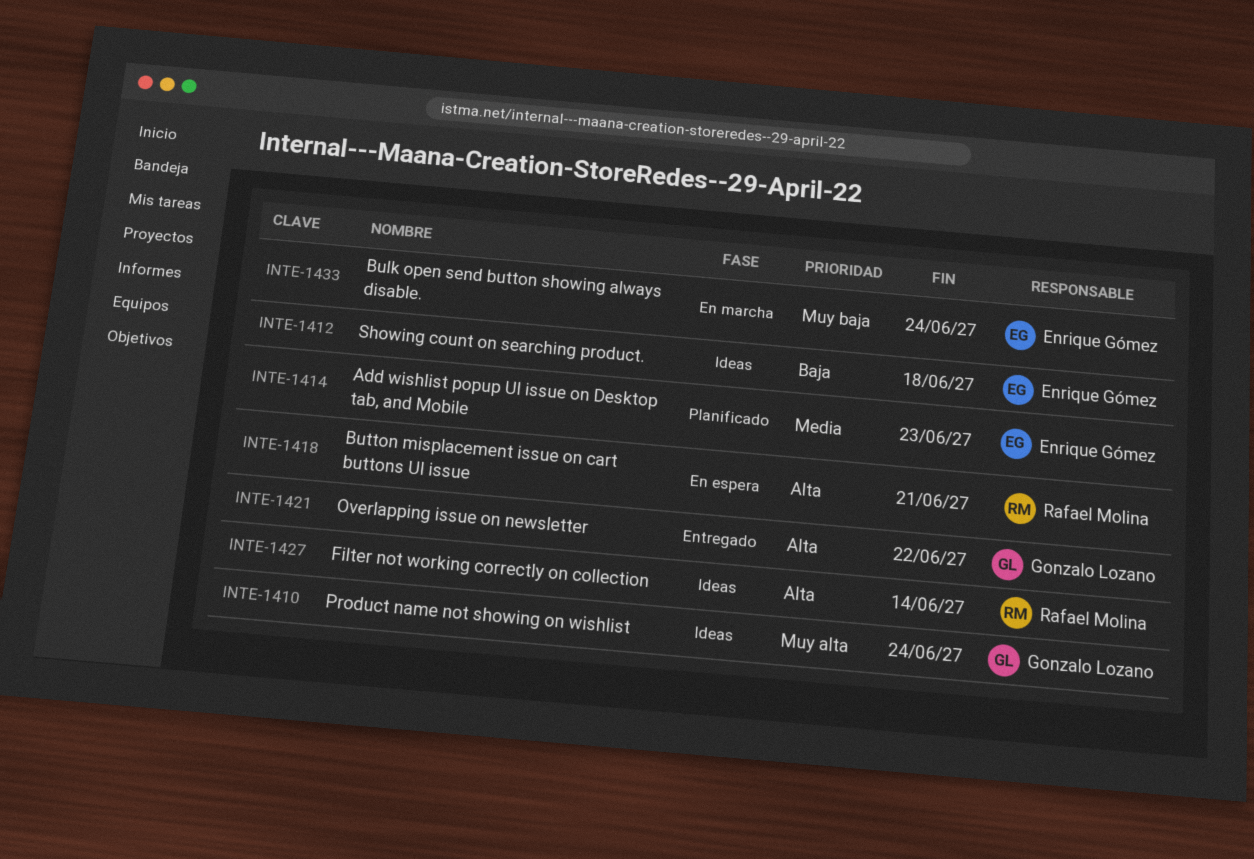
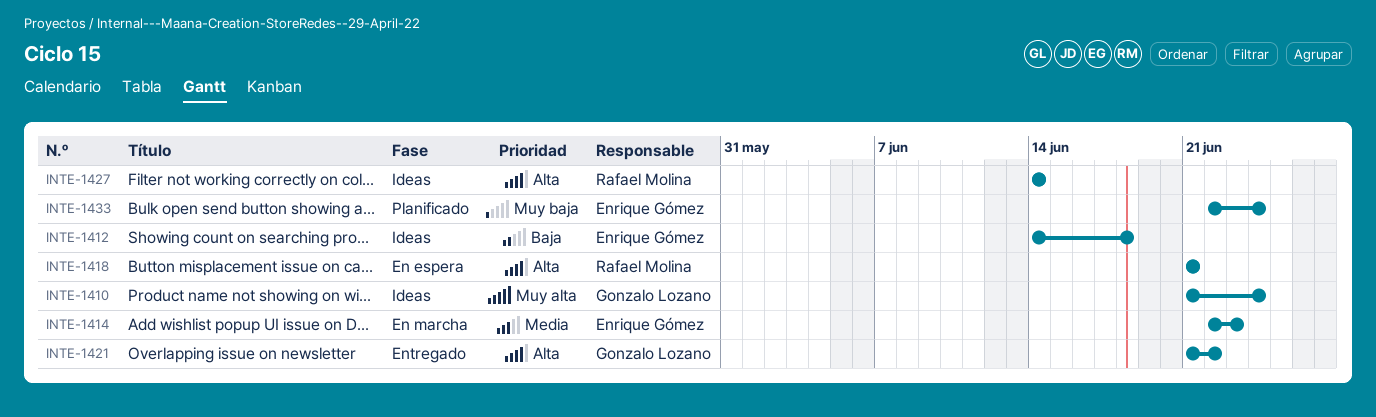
INTE-1414, status: Planificado -> En marcha
INTE-1433, status: En marcha -> Planificado

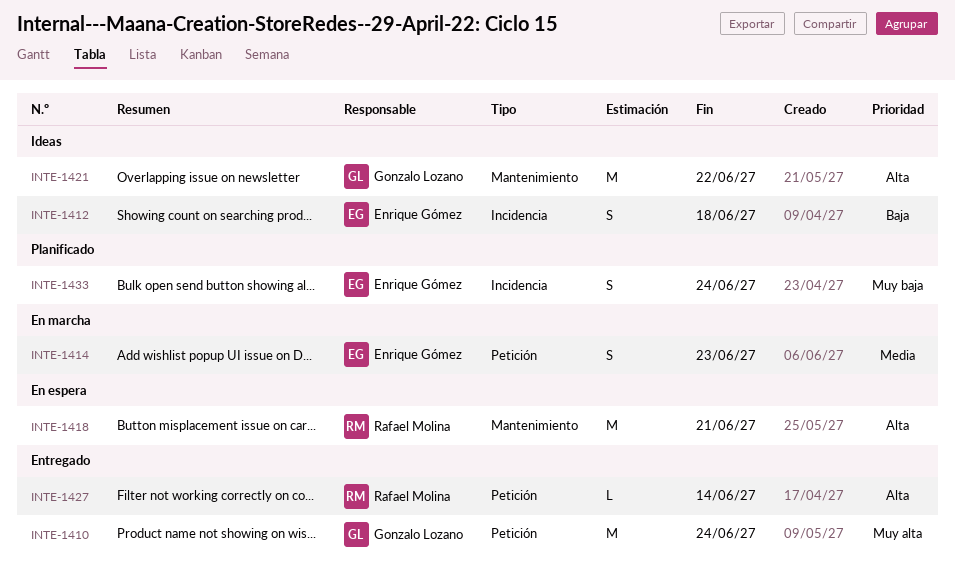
INTE-1410, status: Ideas -> Entregado
INTE-1421, status: Entregado -> Ideas
INTE-1427, status: Ideas -> Entregado

